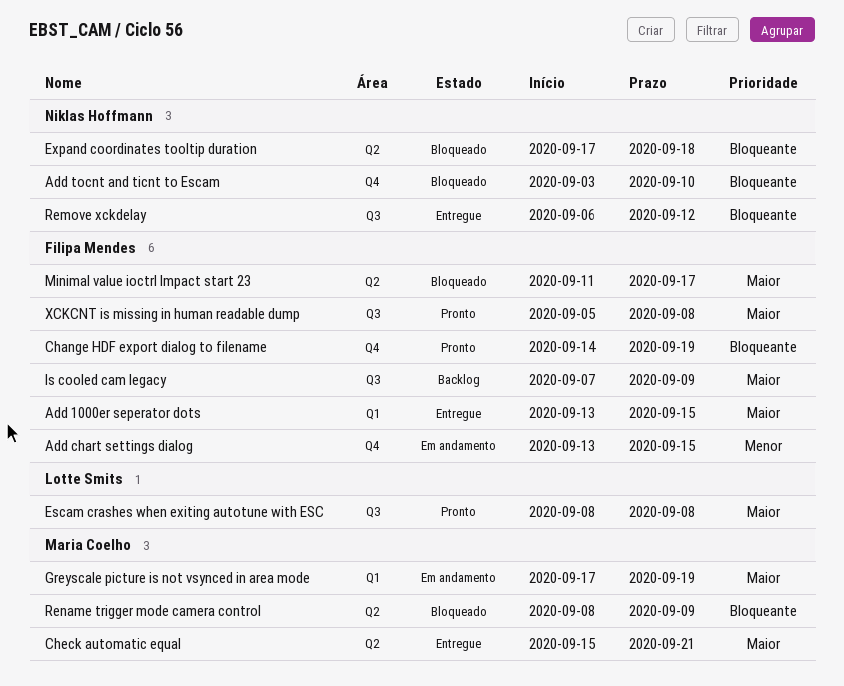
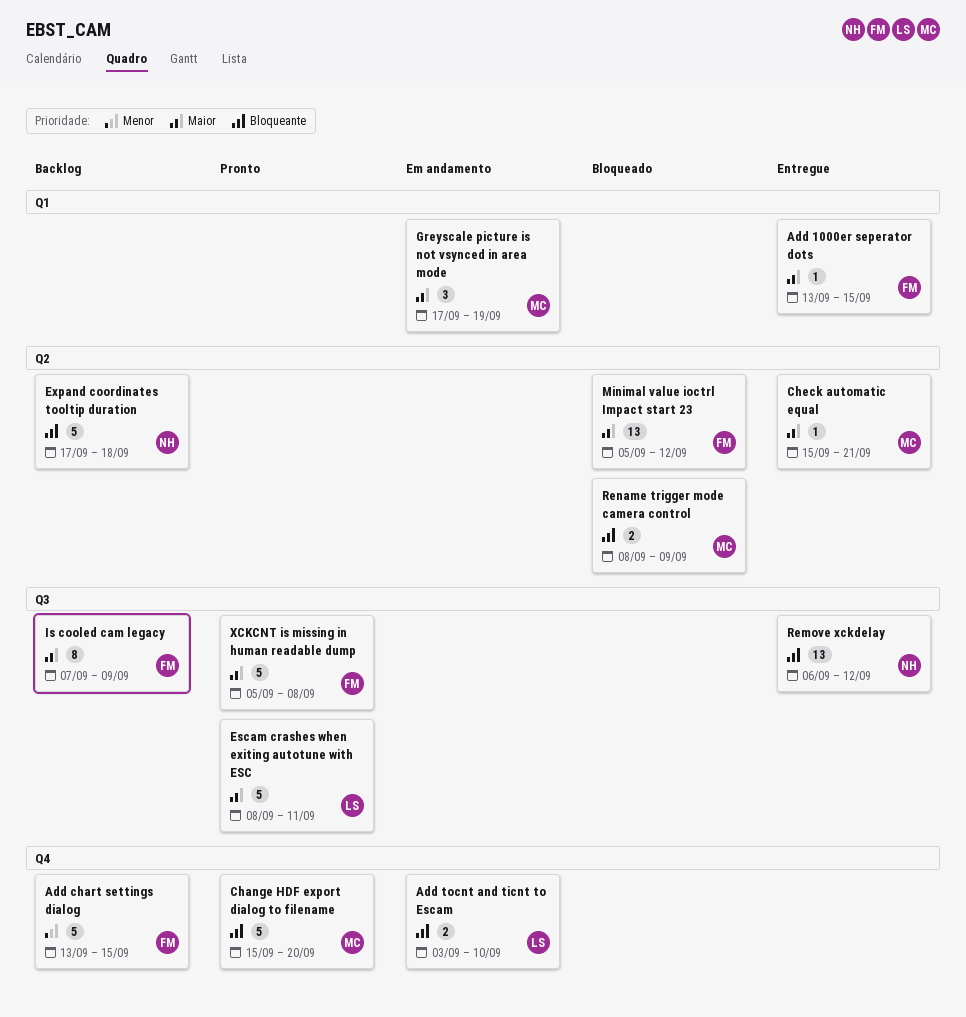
Add chart settings dialog, status: Em andamento -> Backlog
Add tocnt and ticnt to Escam, status: Bloqueado -> Em andamento
Add tocnt and ticnt to Escam, owner: Niklas Hoffmann -> Lotte Smits
Change HDF export dialog to filename, owner: Filipa Mendes -> Maria Coelho
Change HDF export dialog to filename, start: Sep 14 -> Sep 15
Change HDF export dialog to filename, due: Sep 19 -> Sep 20
Escam crashes when exiting autotune with ESC, due: Sep 8 -> Sep 11
Expand coordinates tooltip duration, status: Bloqueado -> Backlog
Minimal value ioctrl Impact start 23, start: Sep 11 -> Sep 5
Minimal value ioctrl Impact start 23, due: Sep 17 -> Sep 12

